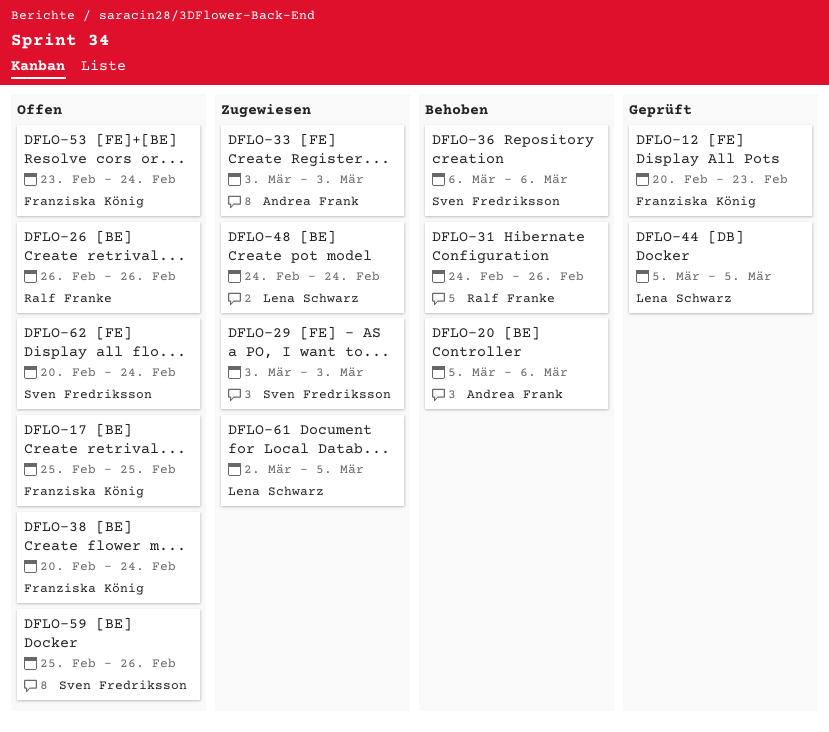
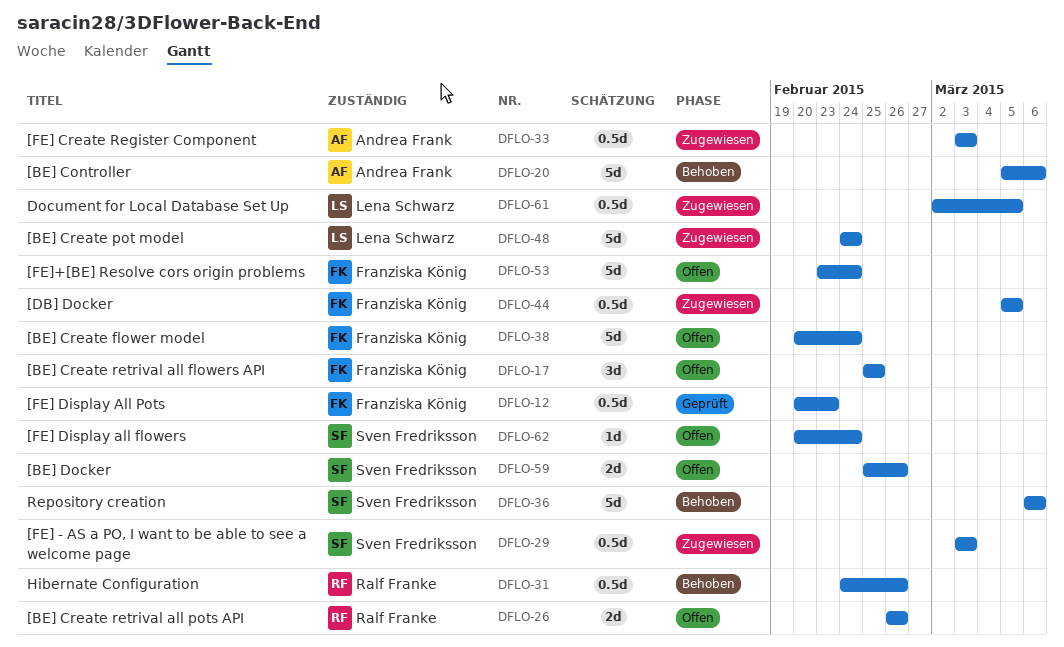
DFLO-44, status: Geprüft -> Zugewiesen
DFLO-44, owner: Lena Schwarz -> Franziska König

